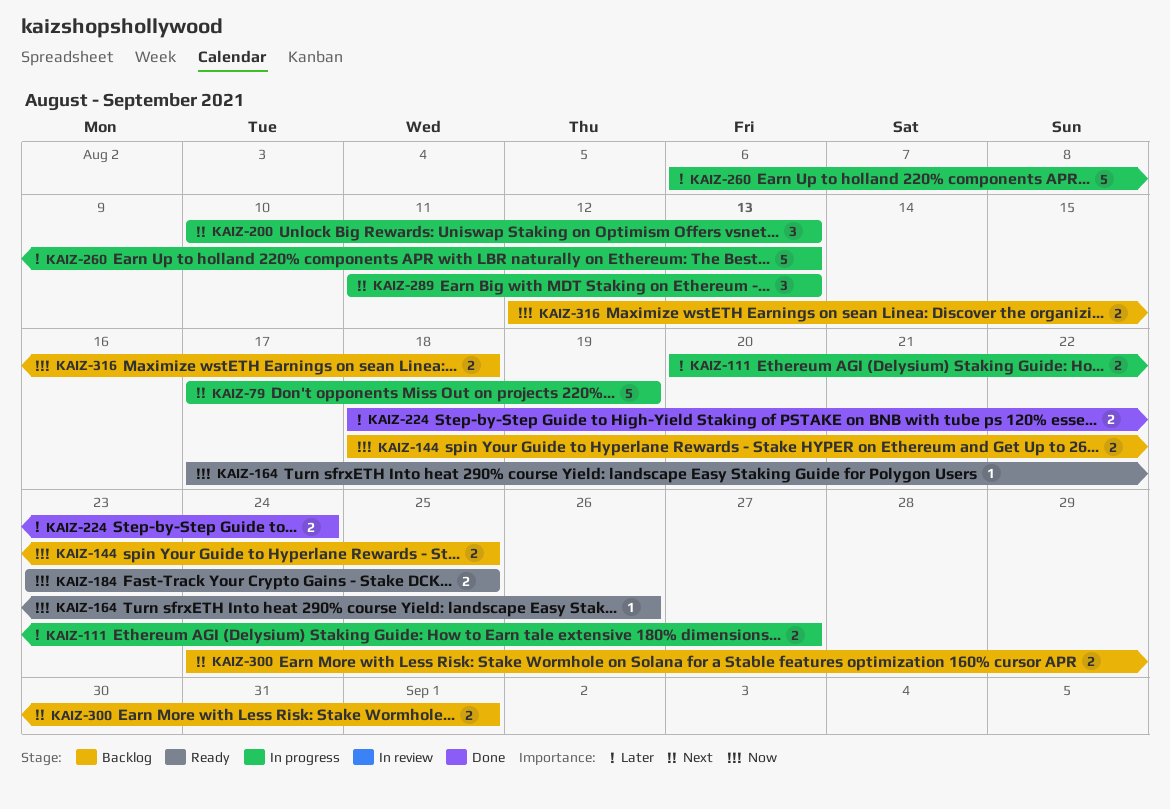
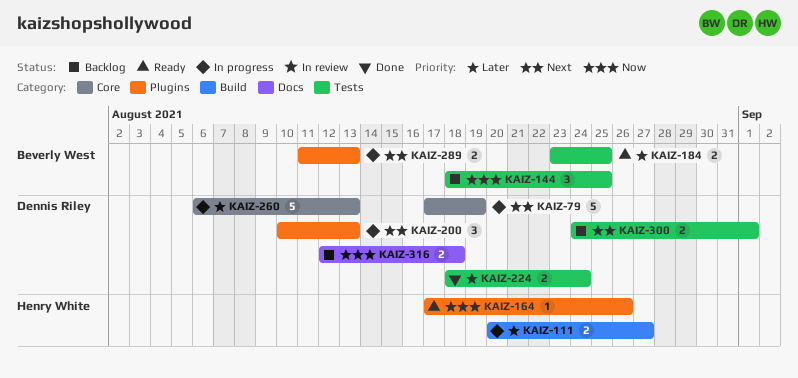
KAIZ-144, estimate: 2 -> 3
KAIZ-184, priority: Now -> Later
KAIZ-289, estimate: 3 -> 2

